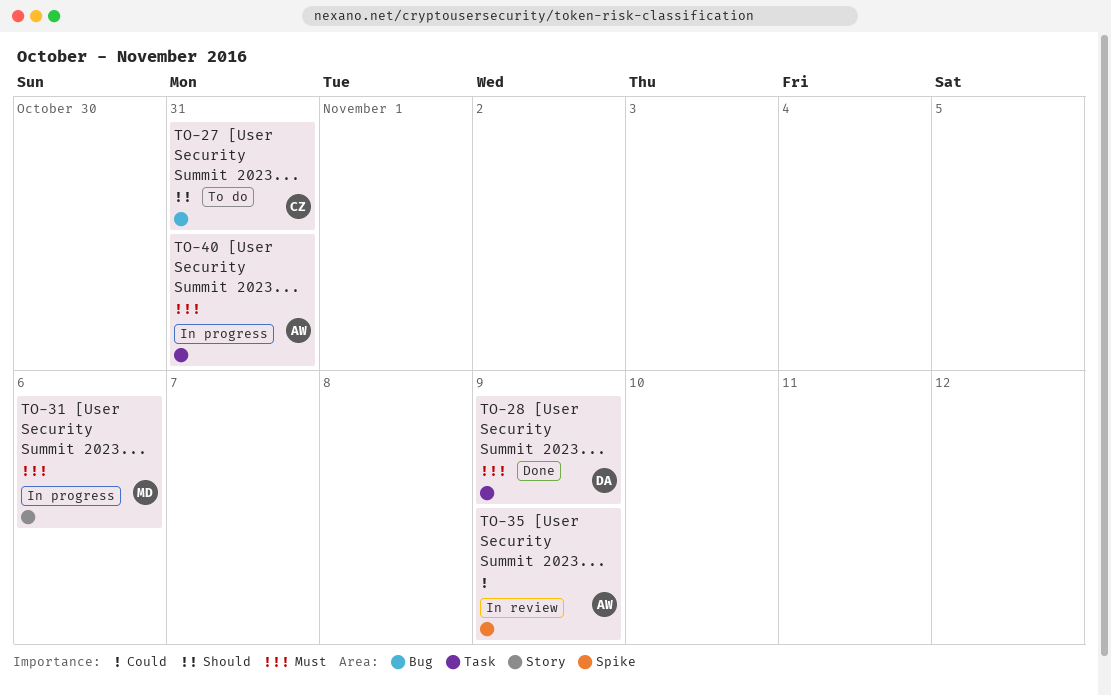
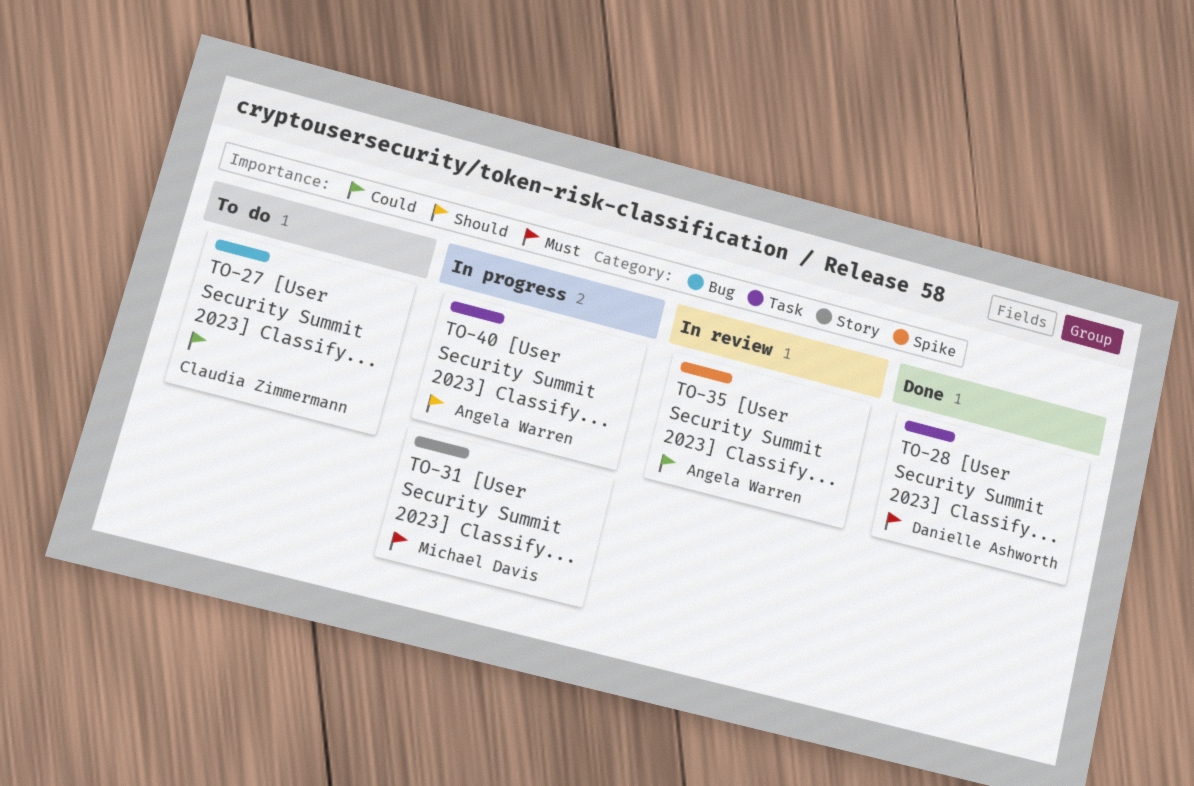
TO-27, priority: Should -> Could
TO-40, priority: Must -> Should

